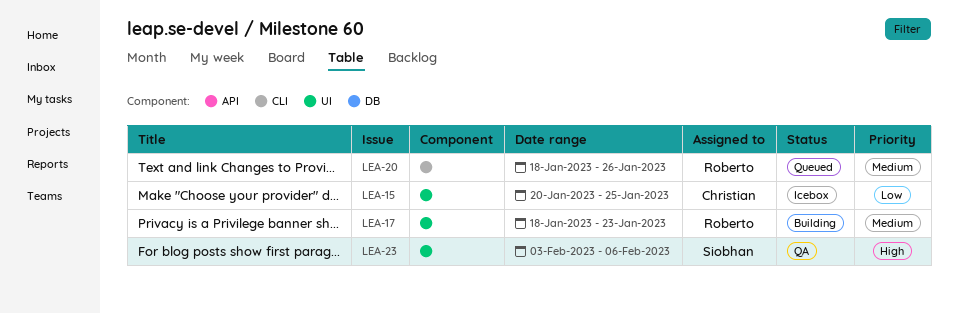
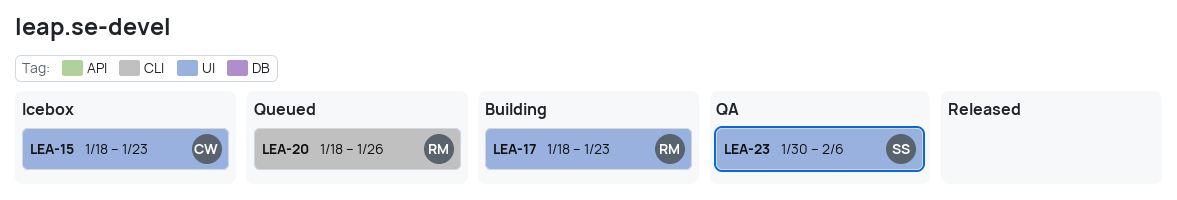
LEA-15, start: Jan 20 -> Jan 18
LEA-15, due: Jan 25 -> Jan 23
LEA-23, start: Feb 3 -> Jan 30

